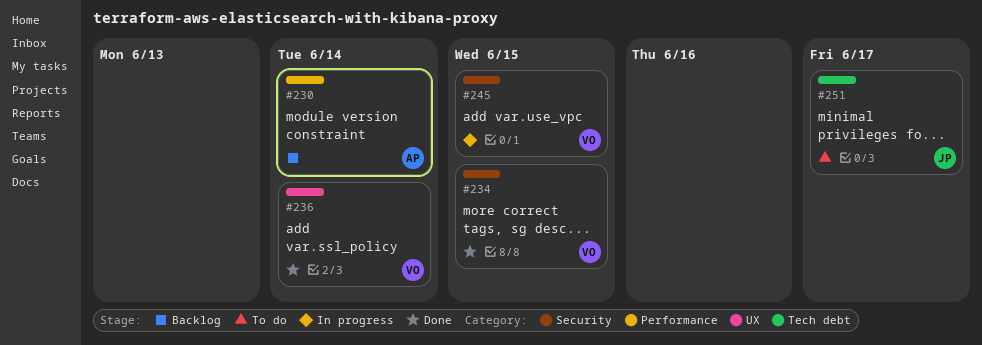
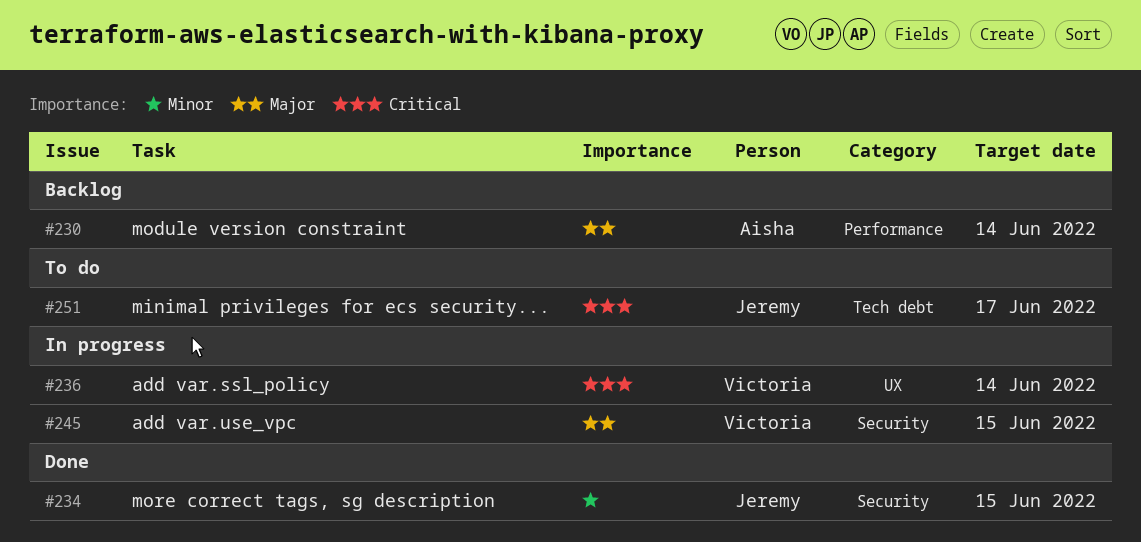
#234, owner: Victoria -> Jeremy
#236, status: Done -> In progress

